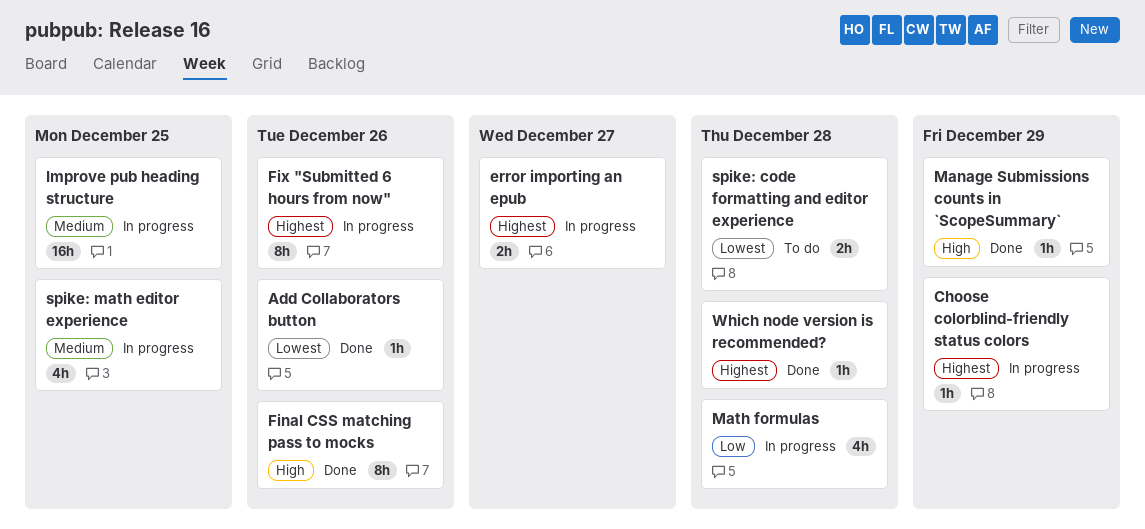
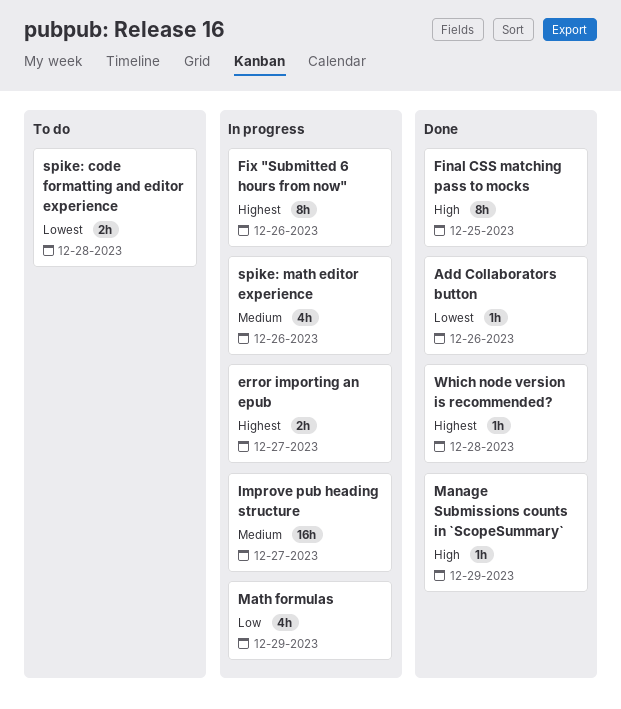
Choose colorblind-friendly status colors: present -> none
Final CSS matching pass to mocks, due: Dec 26 -> Dec 25
Improve pub heading structure, due: Dec 25 -> Dec 27
Math formulas, due: Dec 28 -> Dec 29
spike: math editor experience, due: Dec 25 -> Dec 26

